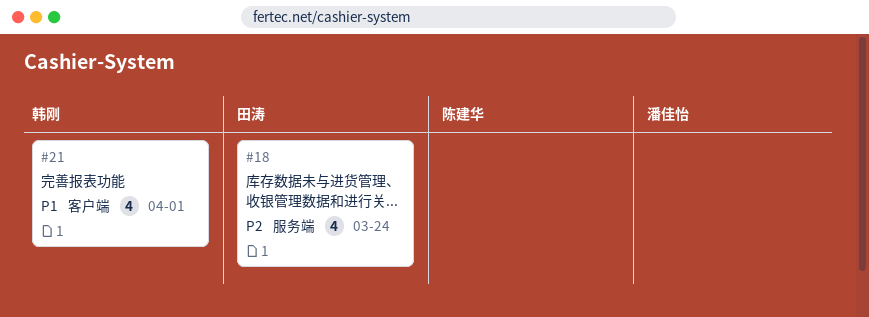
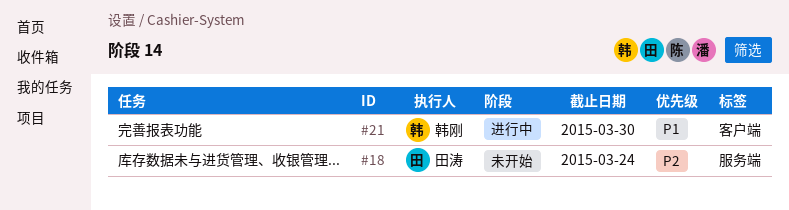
#21, due: Apr 1 -> Mar 30

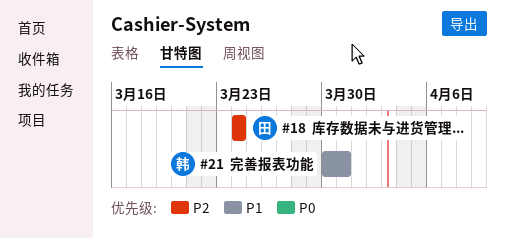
#21, due: Mar 30 -> Mar 31

